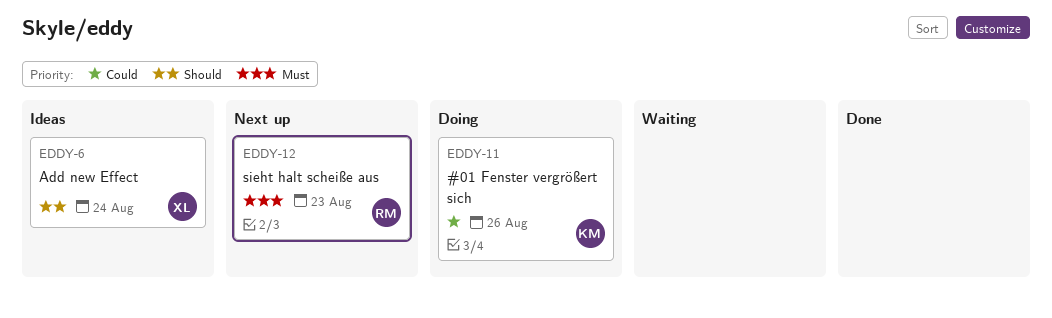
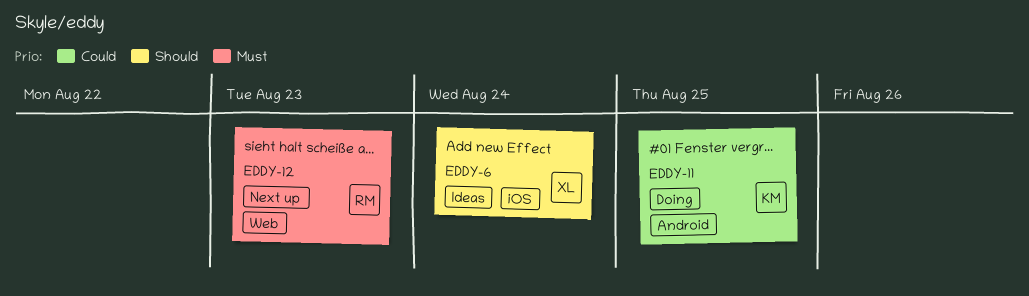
EDDY-11, due: Aug 26 -> Aug 25

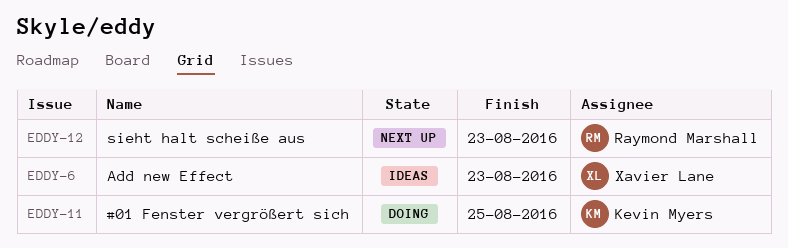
EDDY-6, due: Aug 24 -> Aug 23

